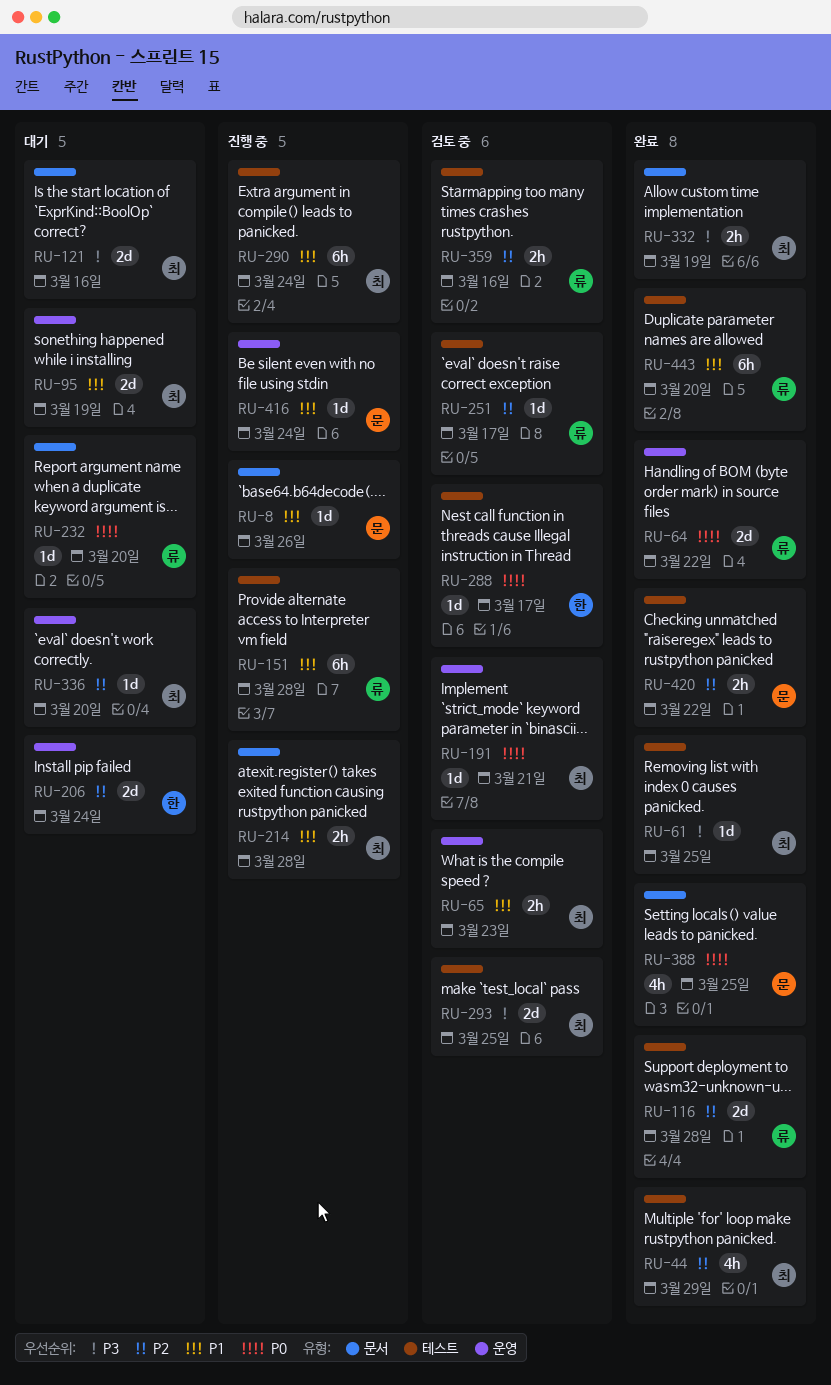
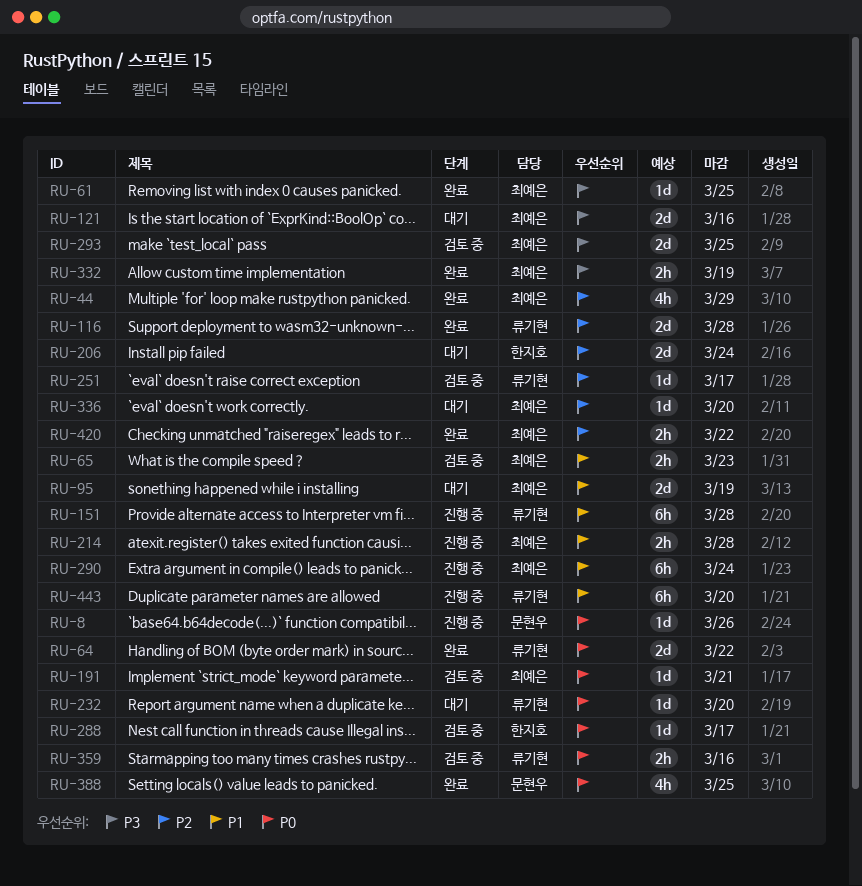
RU-8, priority: P1 -> P0
RU-359, priority: P2 -> P0
RU-416: present -> none
RU-420, owner: 문현우 -> 최예은
RU-443, status: 완료 -> 진행 중

